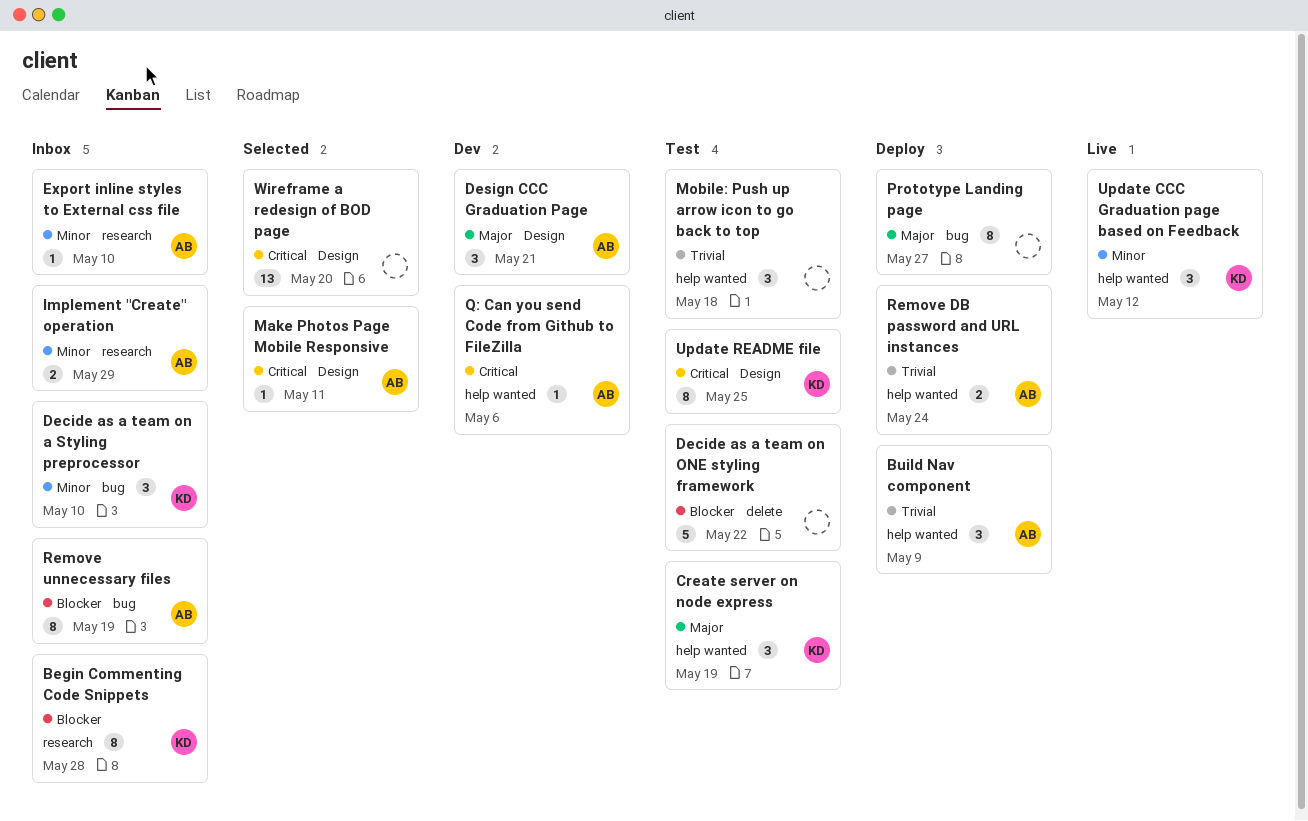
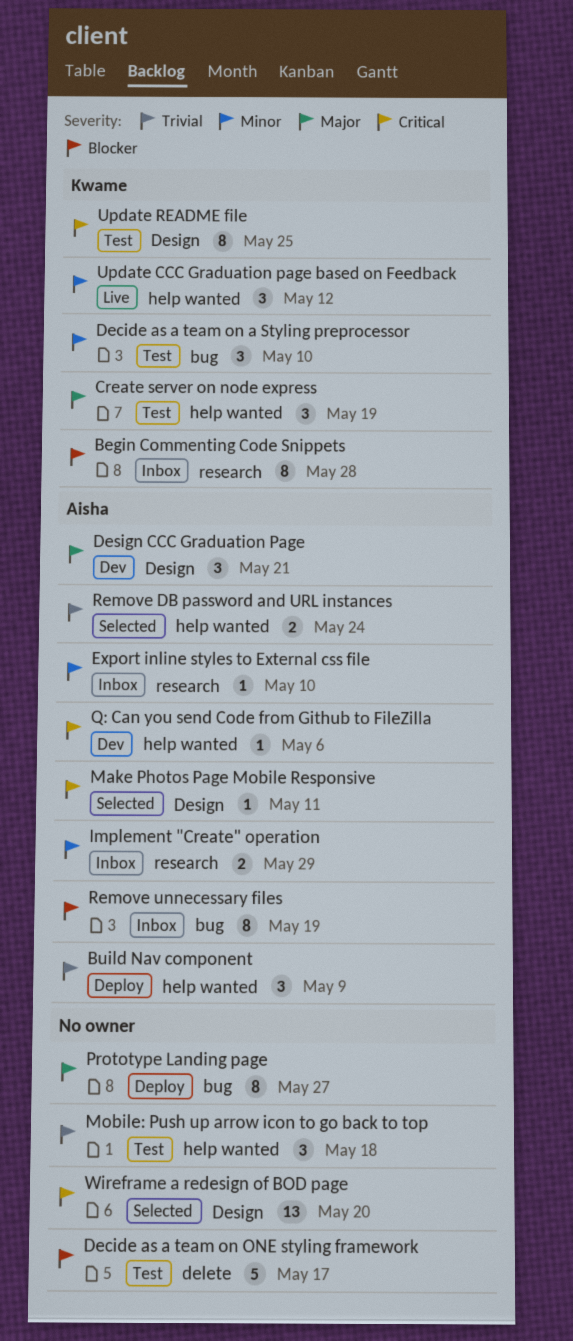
Decide as a team on a Styling preprocessor, status: Inbox -> Test
Decide as a team on ONE styling framework, due: May 22 -> May 17
Remove DB password and URL instances, status: Deploy -> Selected

